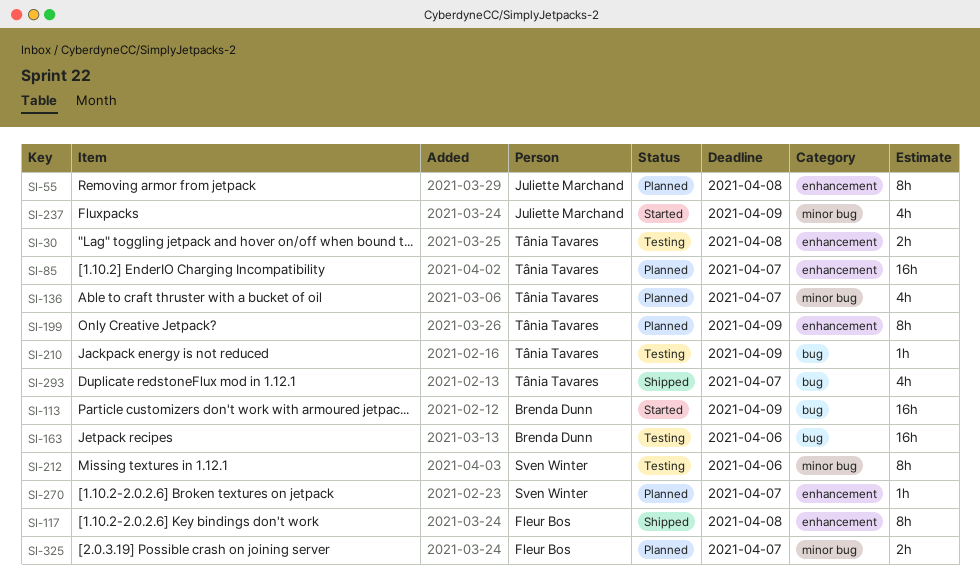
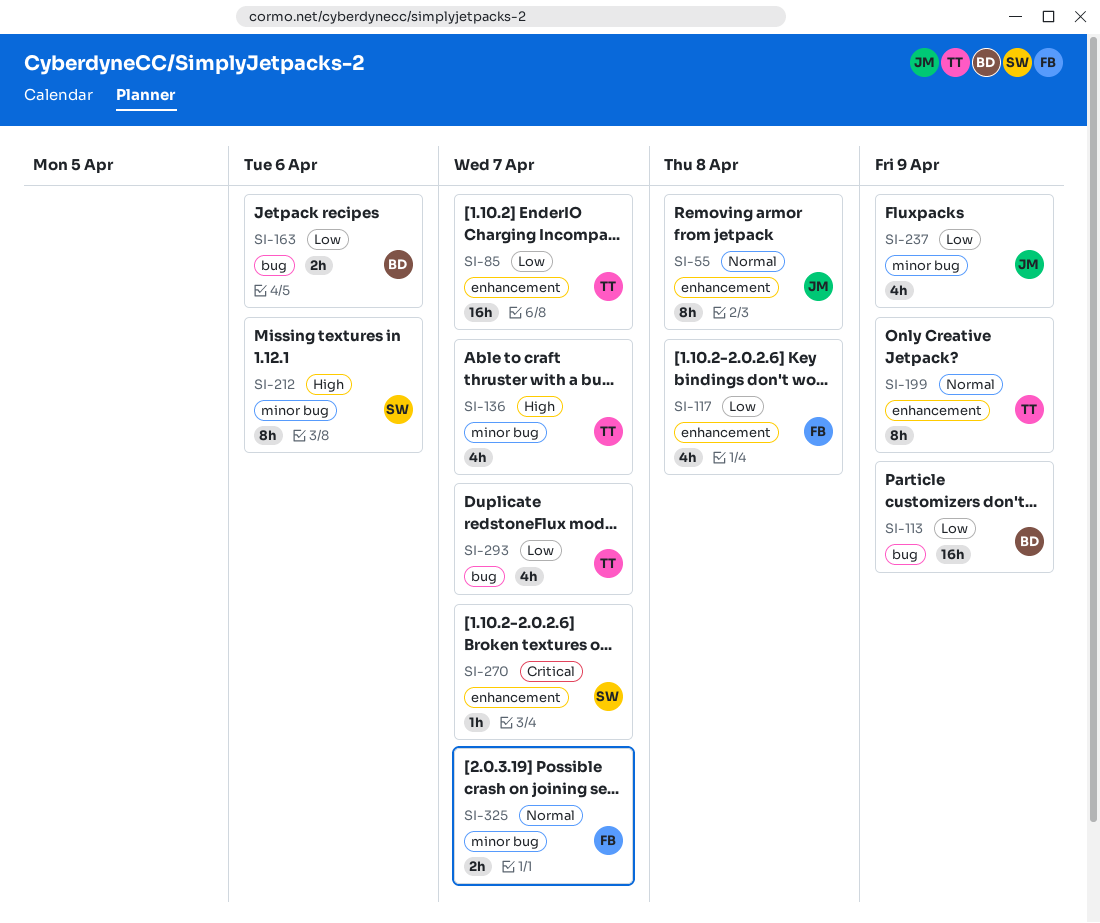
SI-30: present -> none
SI-117, estimate: 8h -> 4h
SI-163, estimate: 16h -> 2h
SI-210: present -> none

